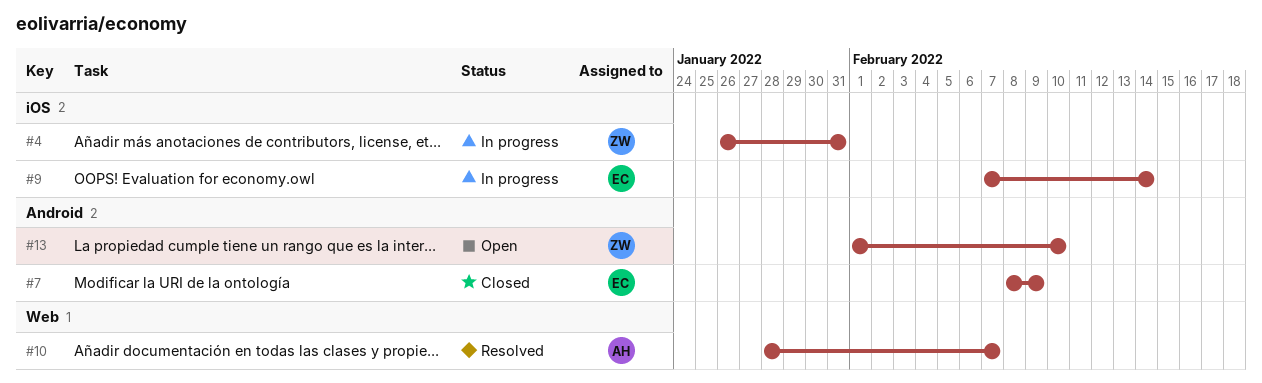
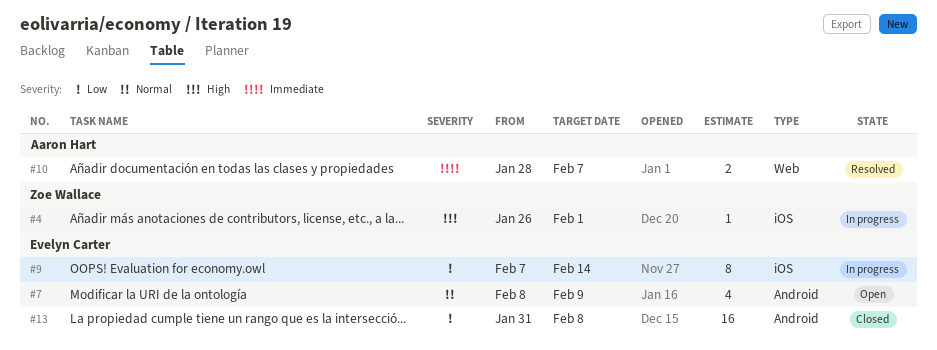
#4, due: Jan 31 -> Feb 1
#7, status: Closed -> Open
#13, status: Open -> Closed
#13, owner: Zoe Wallace -> Evelyn Carter
#13, start: Feb 1 -> Jan 31
#13, due: Feb 10 -> Feb 8

